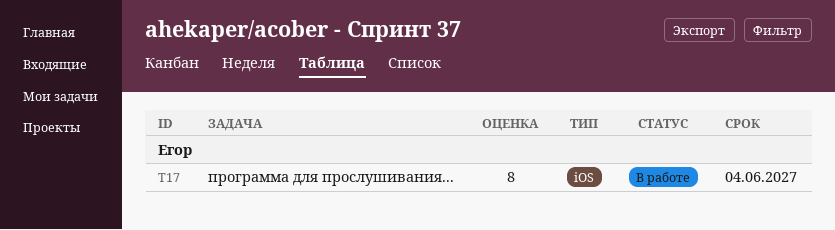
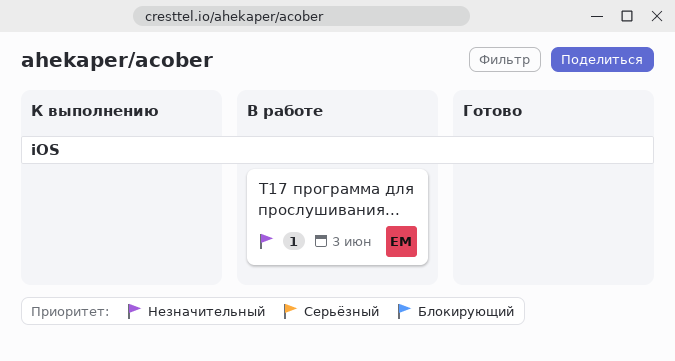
T17, estimate: 8 -> 1
T17, due: Jun 4 -> Jun 3

